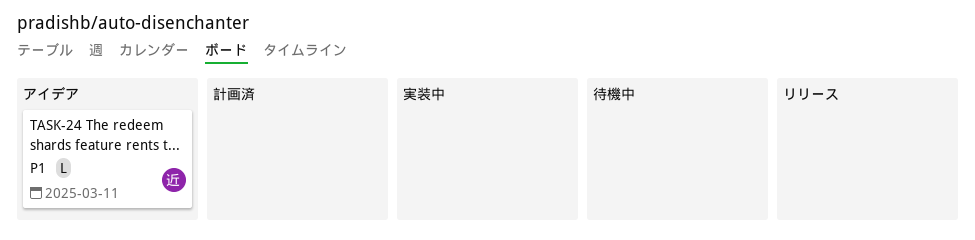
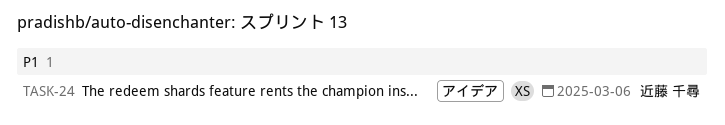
TASK-24, estimate: L -> XS
TASK-24, due: Mar 11 -> Mar 6

